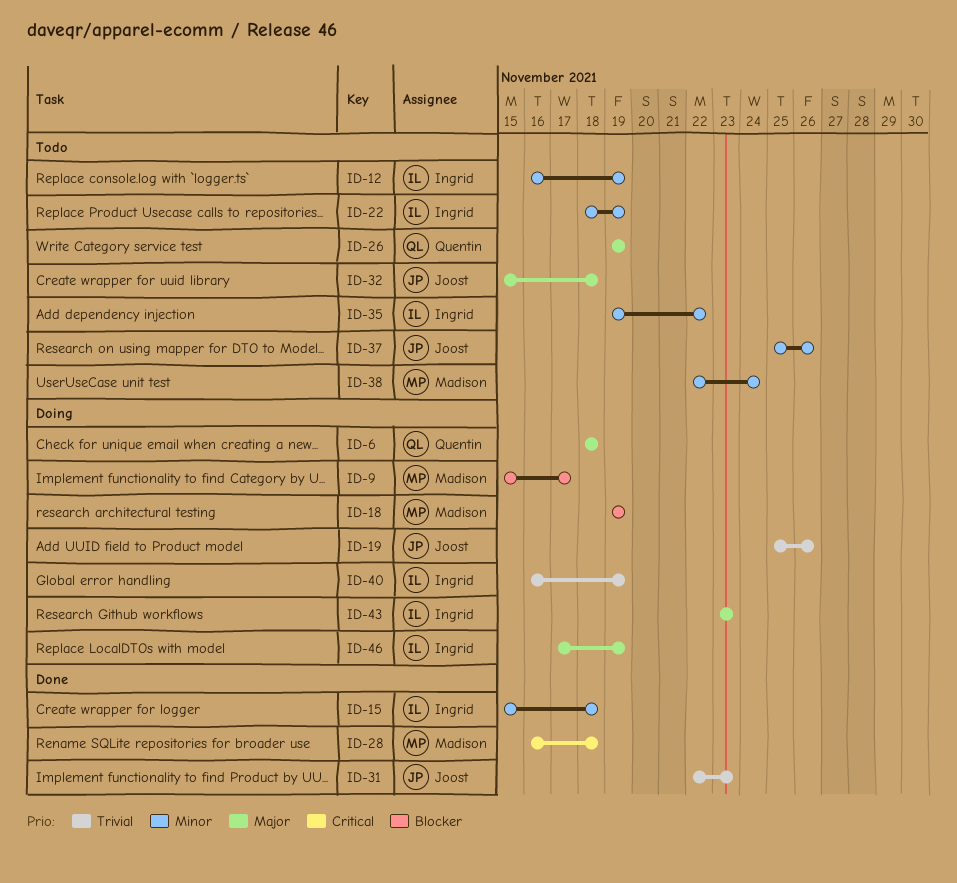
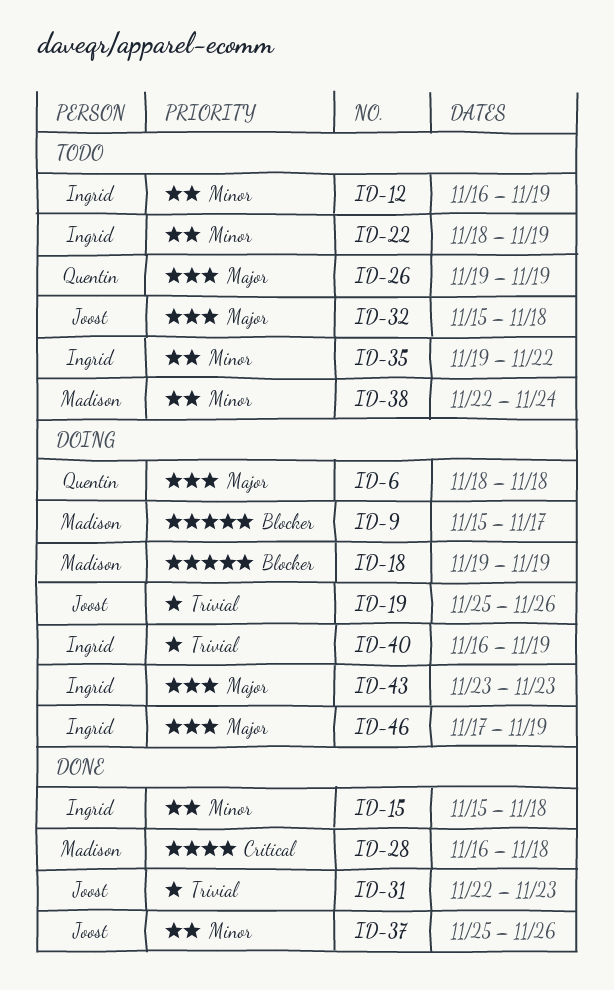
ID-37, status: Todo -> Done

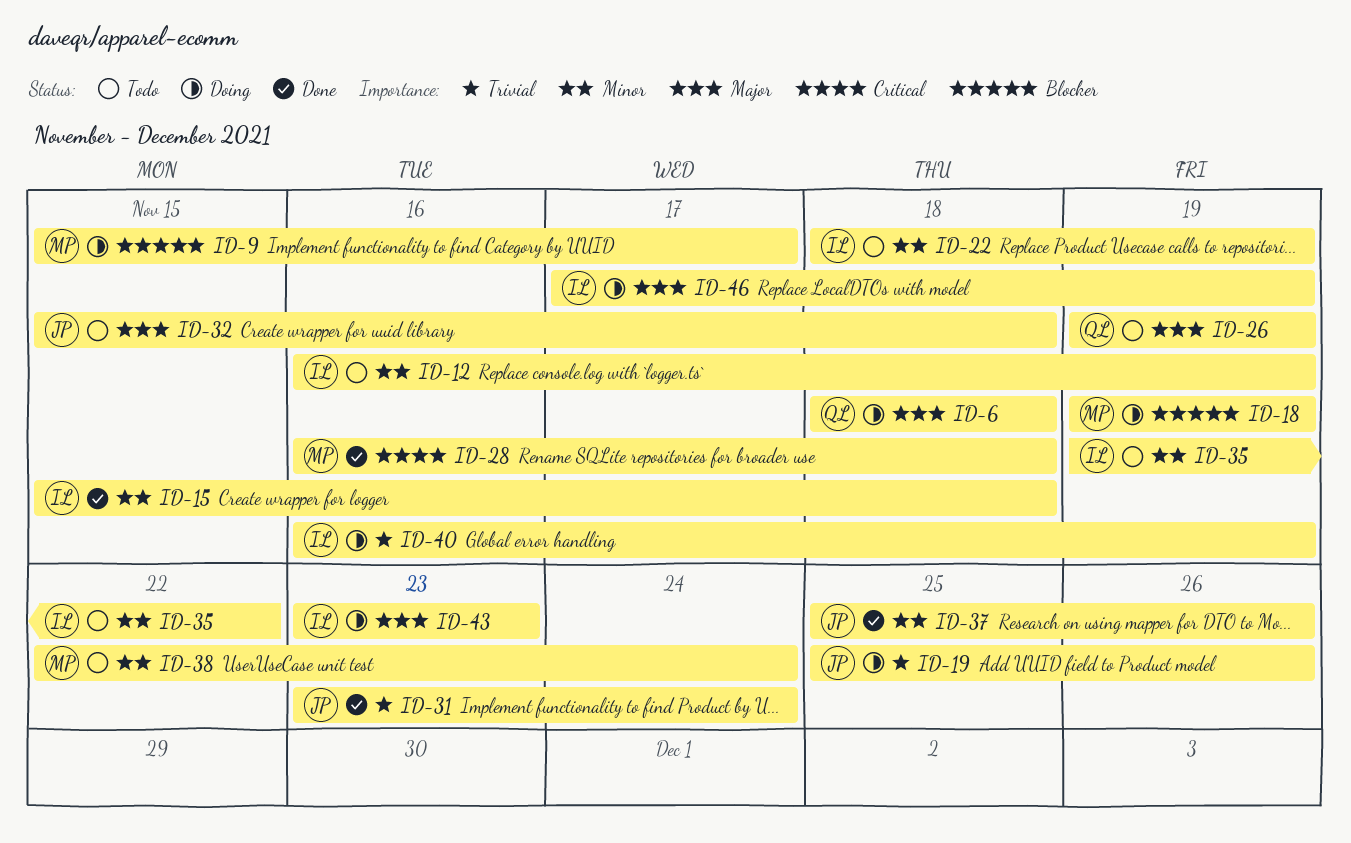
ID-31, start: Nov 22 -> Nov 23
ID-31, due: Nov 23 -> Nov 24

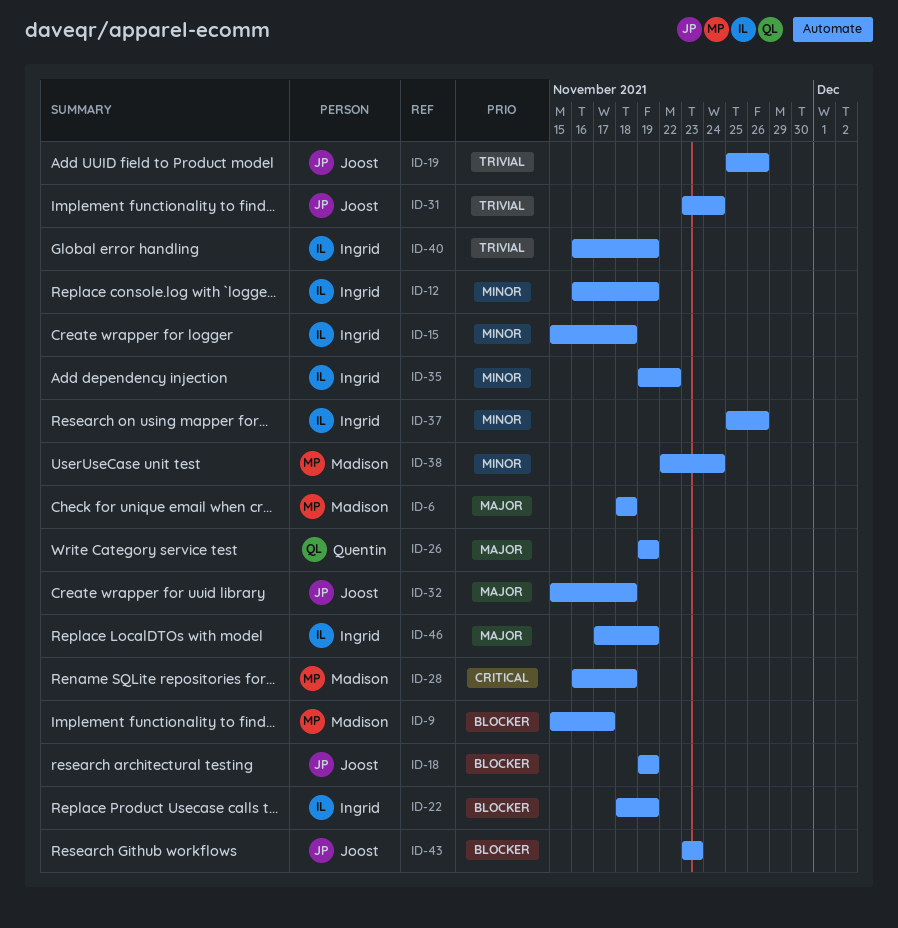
ID-6, owner: Quentin -> Madison
ID-18, owner: Madison -> Joost
ID-22, priority: Minor -> Blocker
ID-37, owner: Joost -> Ingrid
ID-43, owner: Ingrid -> Joost
ID-43, priority: Major -> Blocker

